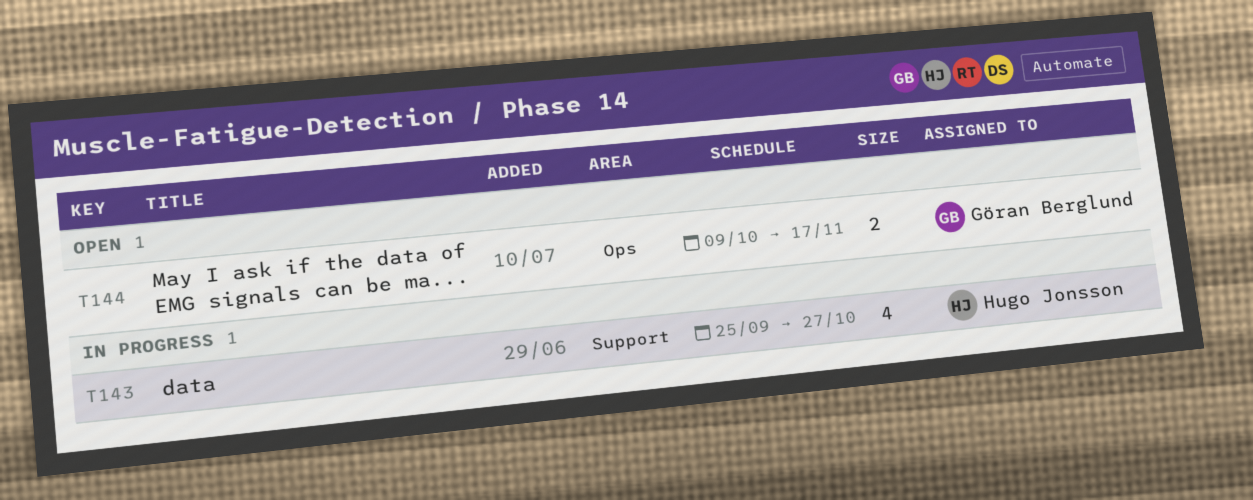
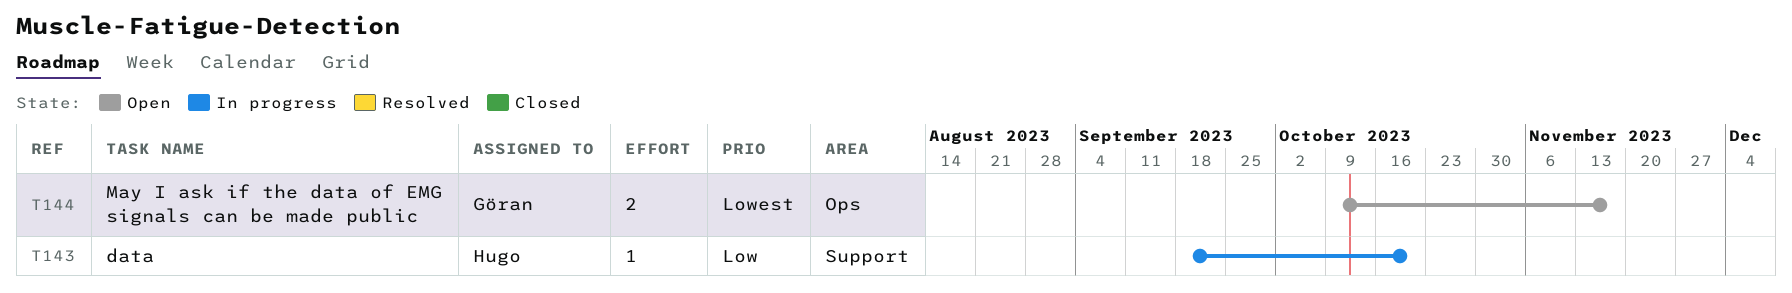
T143, estimate: 4 -> 1
T143, start: Sep 25 -> Sep 18
T143, due: Oct 27 -> Oct 20

